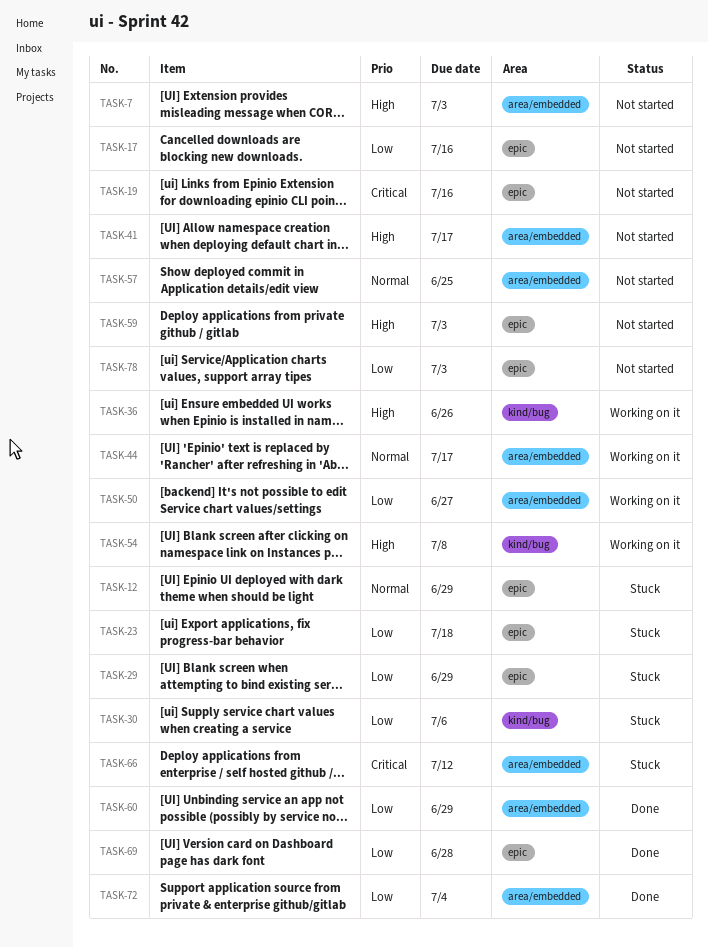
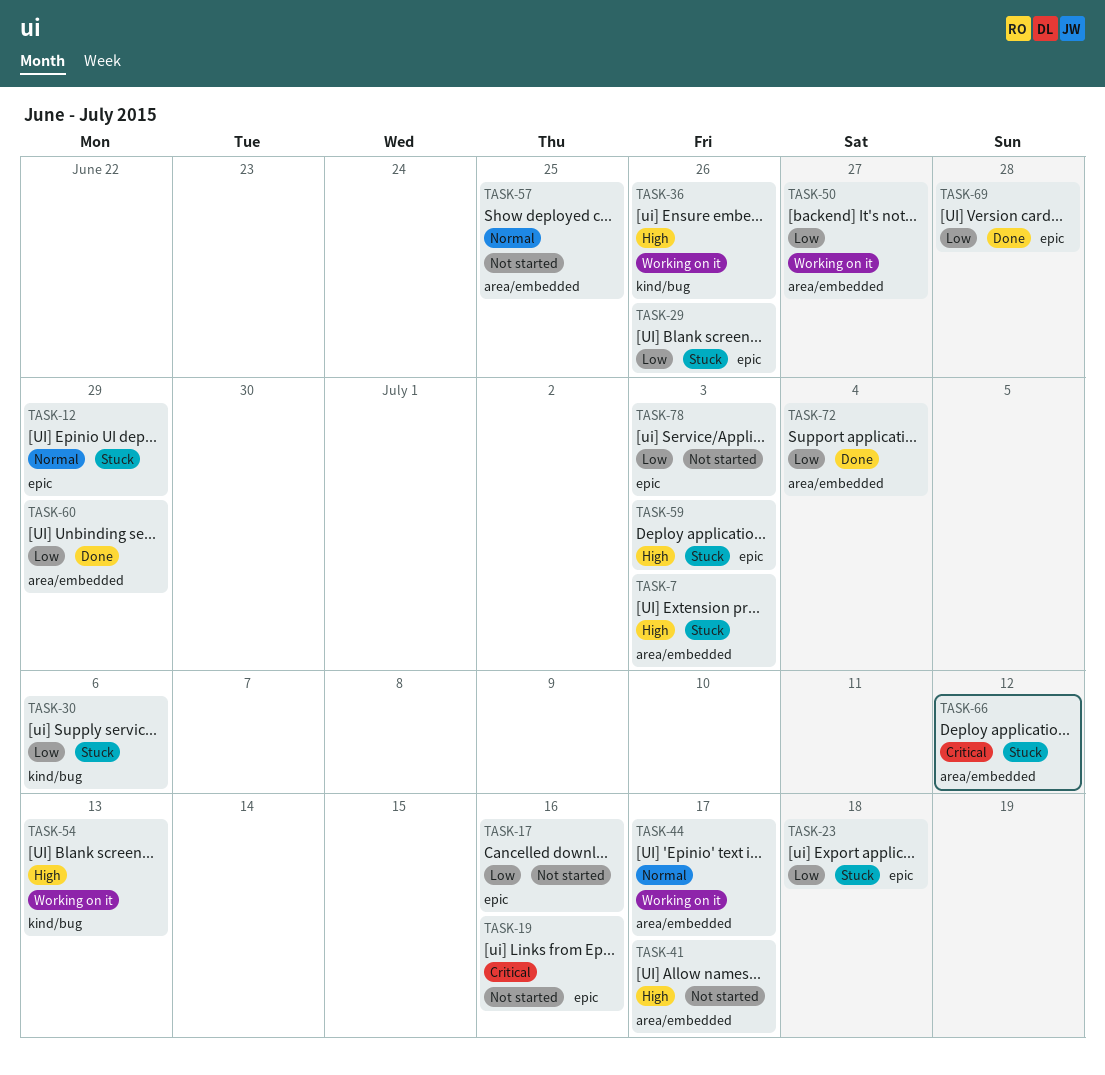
TASK-7, status: Not started -> Stuck
TASK-29, due: Jun 29 -> Jun 26
TASK-54, due: Jul 8 -> Jul 13
TASK-59, status: Not started -> Stuck

